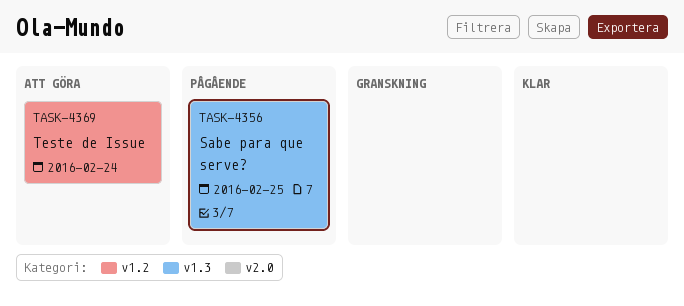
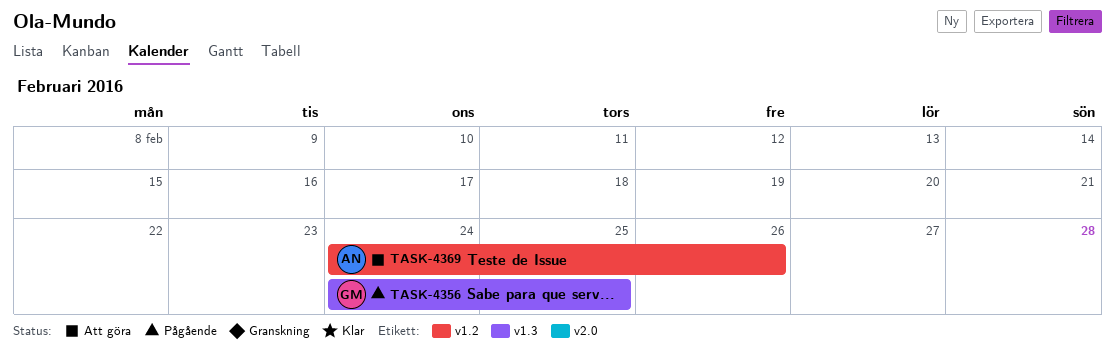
TASK-4369, due: Feb 24 -> Feb 26

